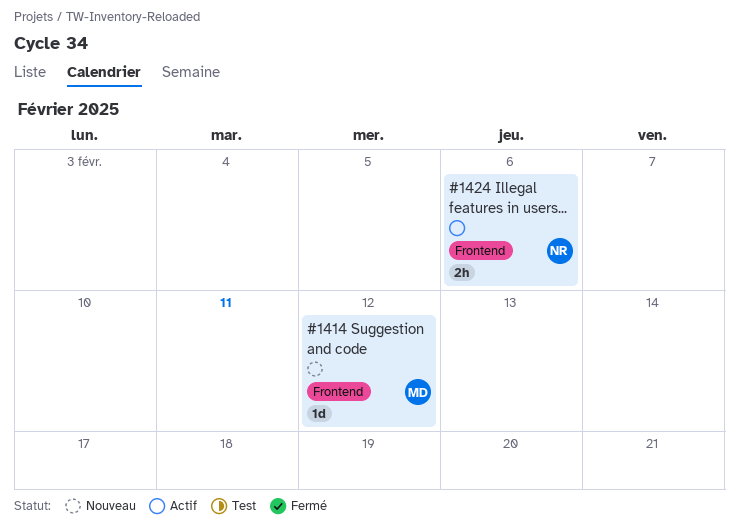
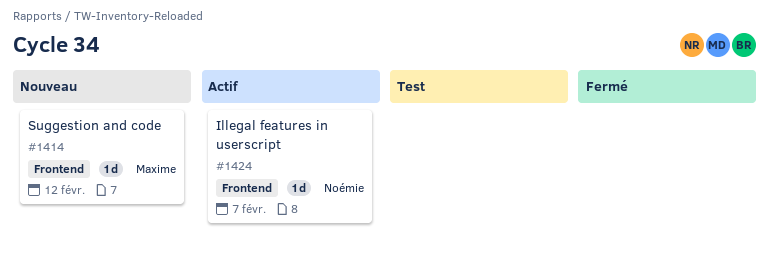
#1424, estimate: 2h -> 1d
#1424, due: Feb 6 -> Feb 7

